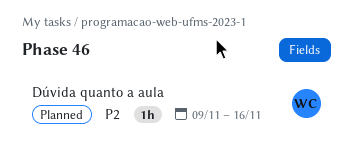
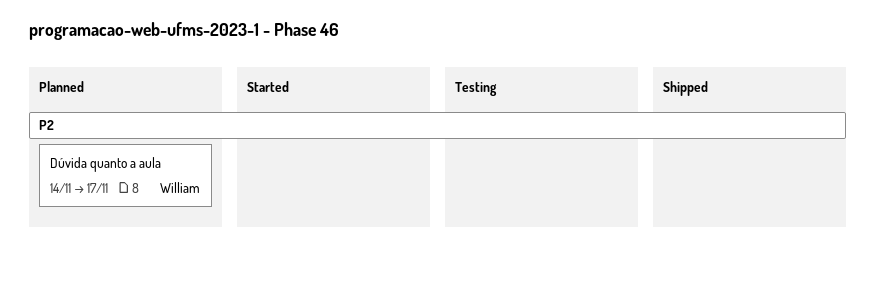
Dúvida quanto a aula, start: Nov 9 -> Nov 14
Dúvida quanto a aula, due: Nov 16 -> Nov 17

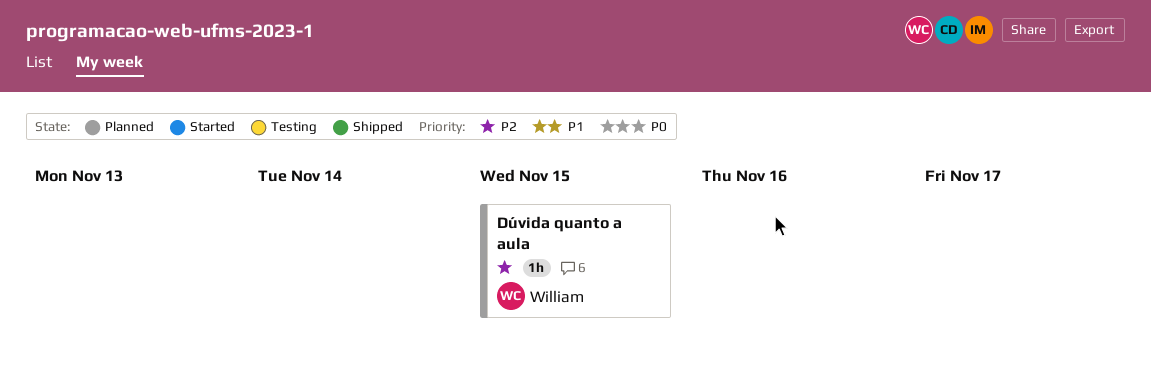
Dúvida quanto a aula, due: Nov 17 -> Nov 15

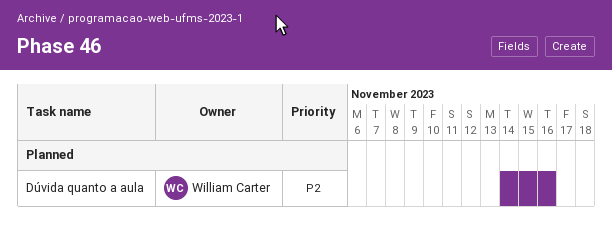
Dúvida quanto a aula, due: Nov 15 -> Nov 16

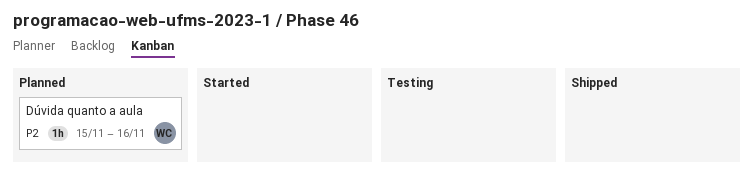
Dúvida quanto a aula, start: Nov 14 -> Nov 15

